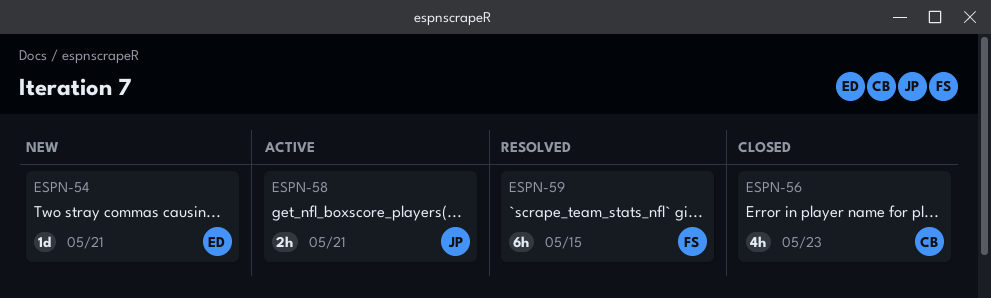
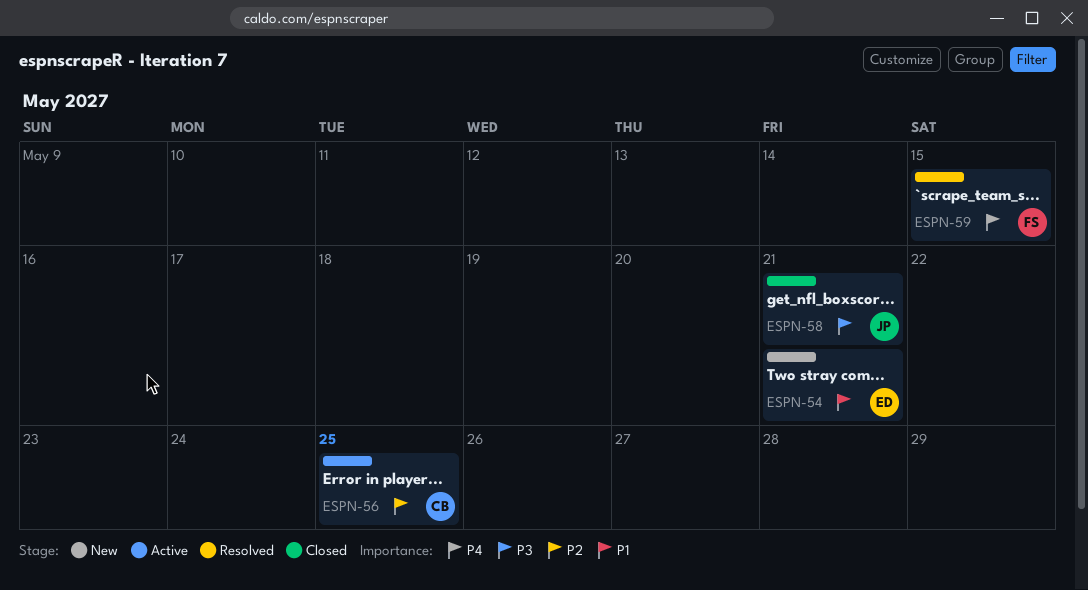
ESPN-56, status: Closed -> Active
ESPN-56, due: May 23 -> May 25
ESPN-58, status: Active -> Closed

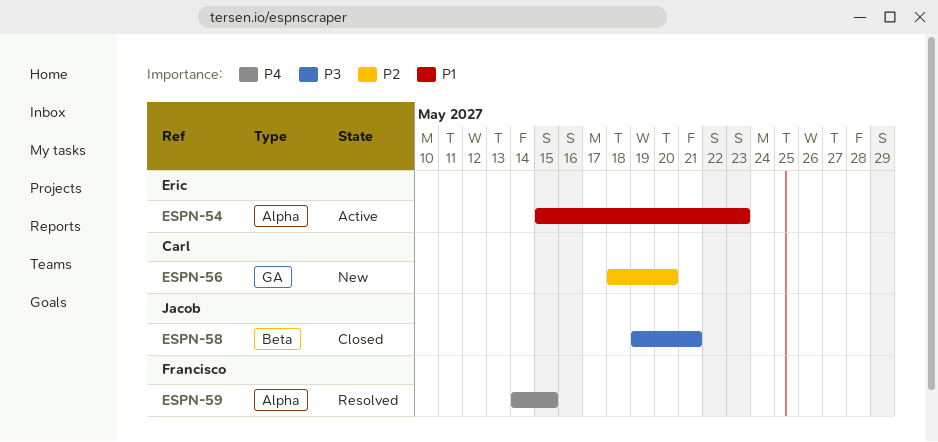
ESPN-54, status: New -> Active
ESPN-54, due: May 21 -> May 23
ESPN-56, status: Active -> New
ESPN-56, due: May 25 -> May 20

